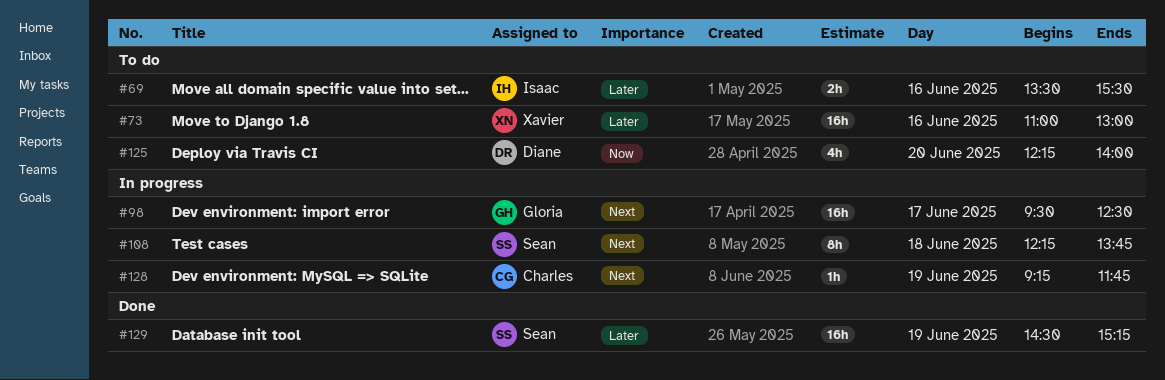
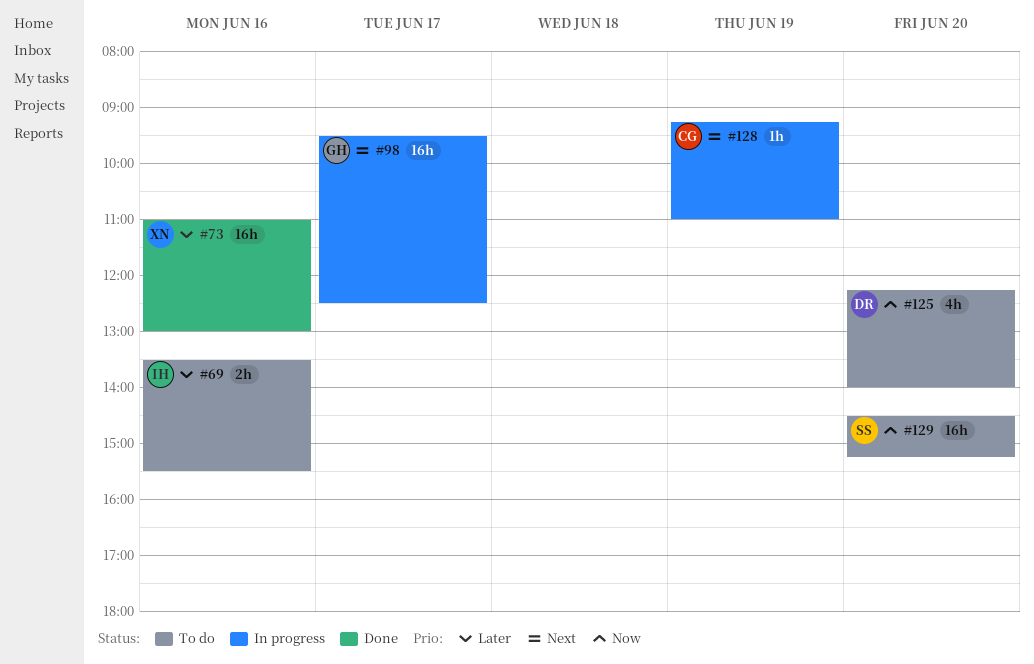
#73, status: To do -> Done
#108: present -> none
#128, ends: 11:45 -> 11:00
#129, status: Done -> To do
#129, priority: Later -> Now
#129, day: Jun 19 -> Jun 20

